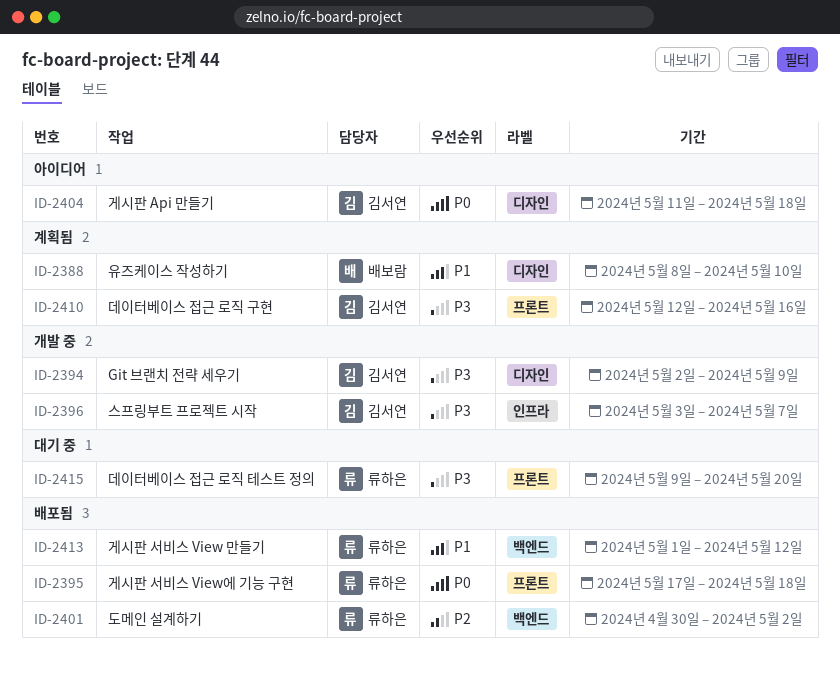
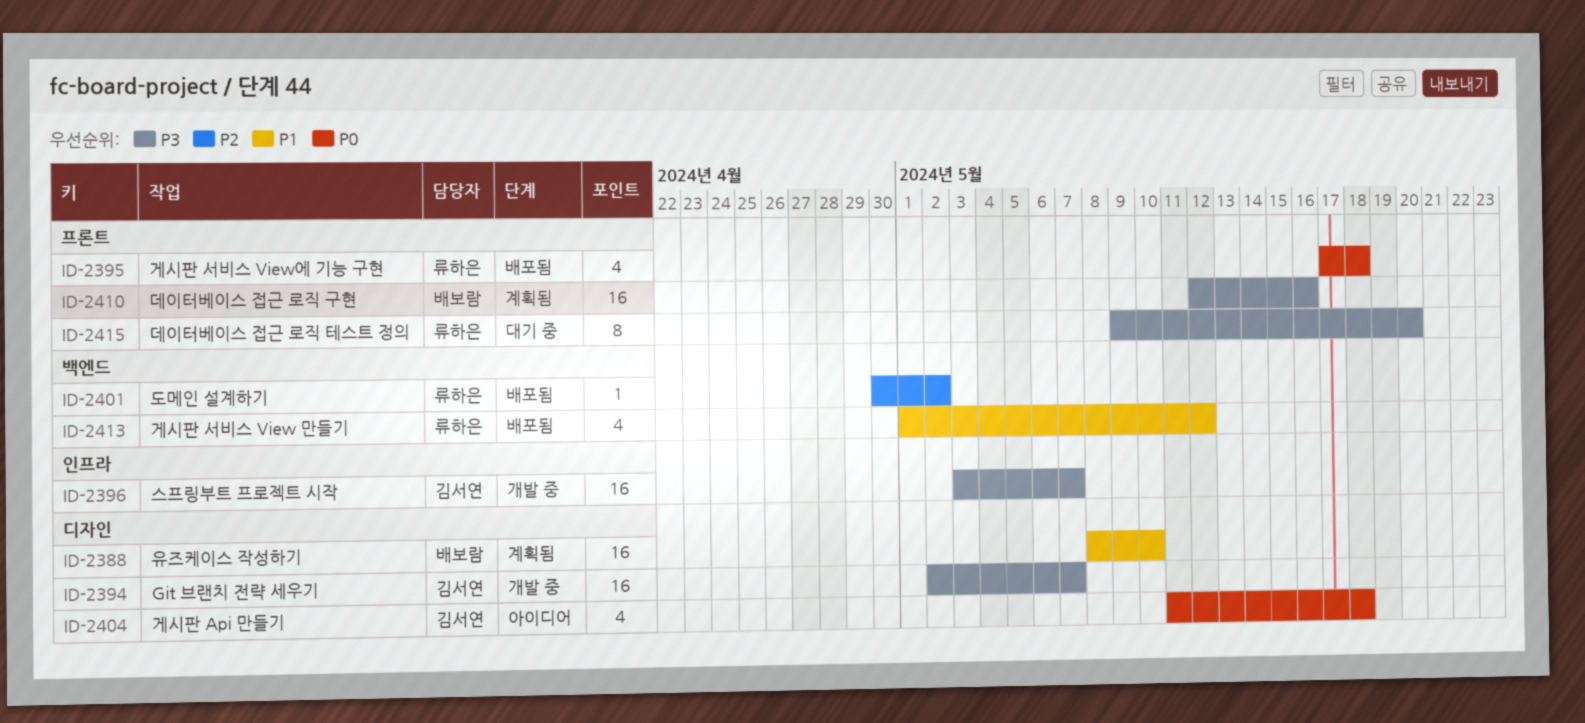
ID-2394, due: May 9 -> May 7
ID-2410, owner: 김서연 -> 배보람

